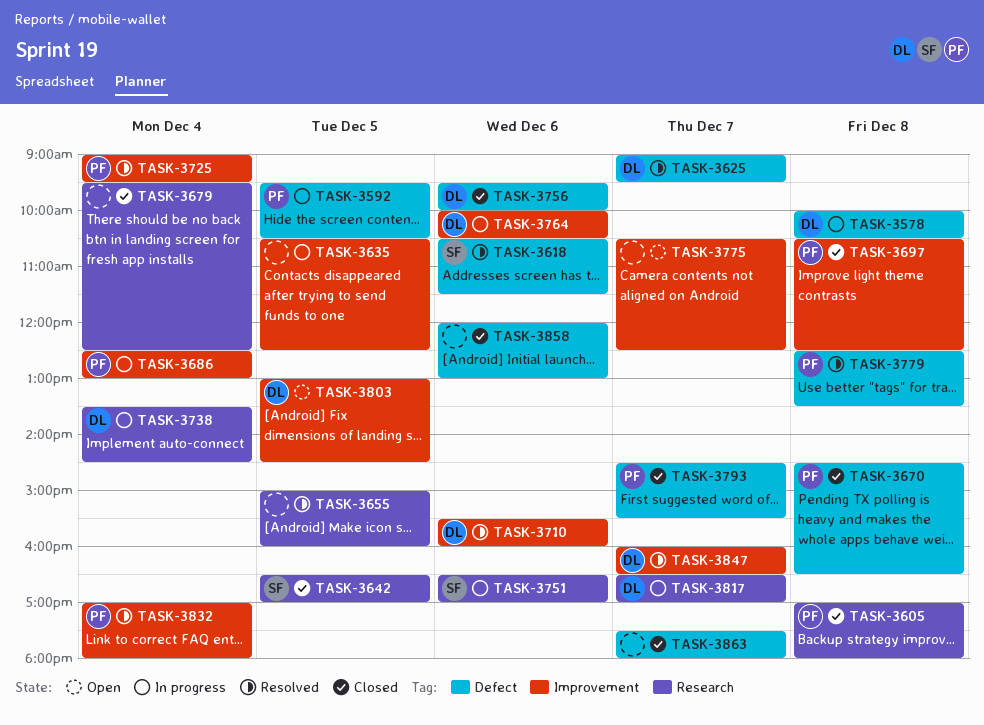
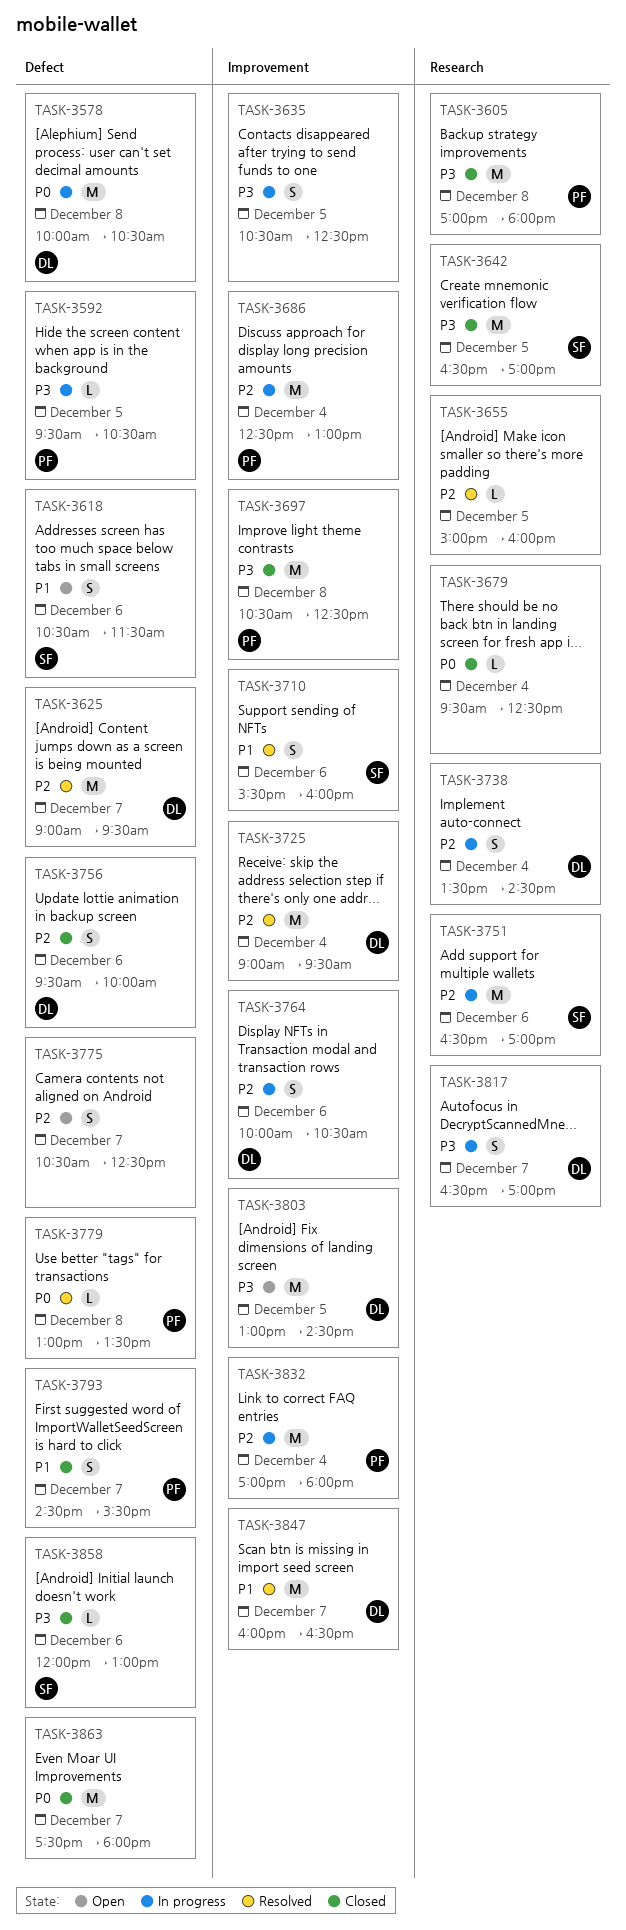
TASK-3618, status: Resolved -> Open
TASK-3670: present -> none
TASK-3710, owner: DL -> SF
TASK-3725, owner: PF -> DL
TASK-3775, label: Improvement -> Defect
TASK-3779, begins: 12:30 -> 13:00
TASK-3832, status: Resolved -> In progress
TASK-3858, owner: none -> SF

